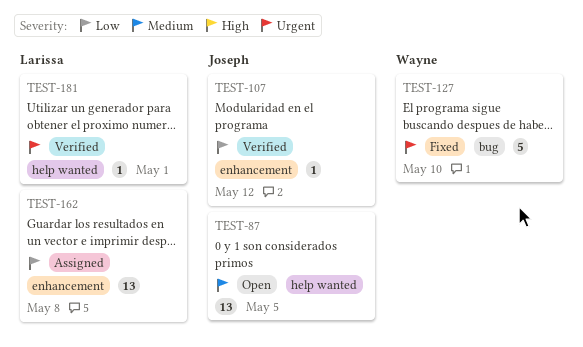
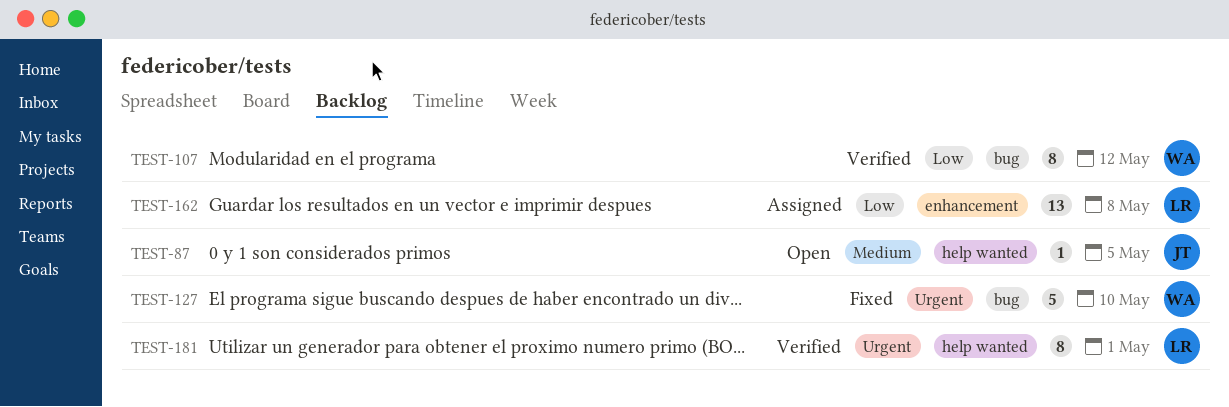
TEST-87, estimate: 13 -> 1
TEST-107, owner: Joseph -> Wayne
TEST-107, label: enhancement -> bug
TEST-107, estimate: 1 -> 8
TEST-181, estimate: 1 -> 8

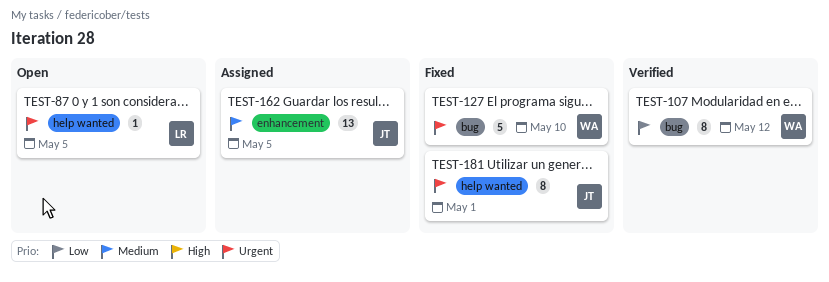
TEST-87, owner: JT -> LR
TEST-87, priority: Medium -> Urgent
TEST-162, owner: LR -> JT
TEST-162, priority: Low -> Medium
TEST-162, due: May 8 -> May 5
TEST-181, status: Verified -> Fixed
TEST-181, owner: LR -> JT

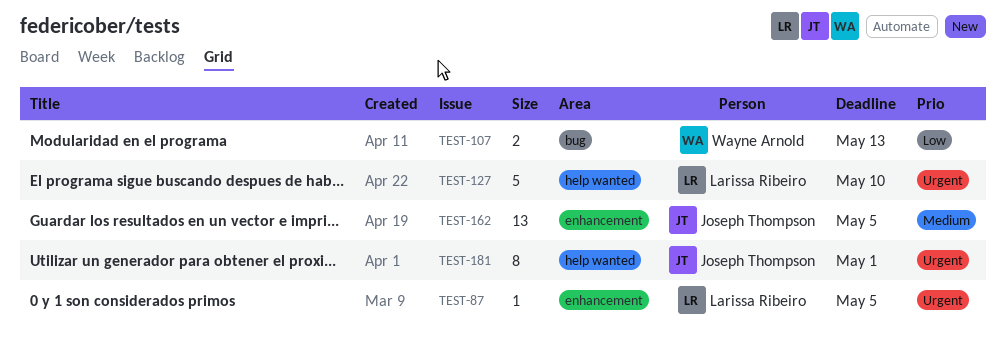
TEST-87, label: help wanted -> enhancement
TEST-107, estimate: 8 -> 2
TEST-107, due: May 12 -> May 13
TEST-127, owner: Wayne Arnold -> Larissa Ribeiro
TEST-127, label: bug -> help wanted

